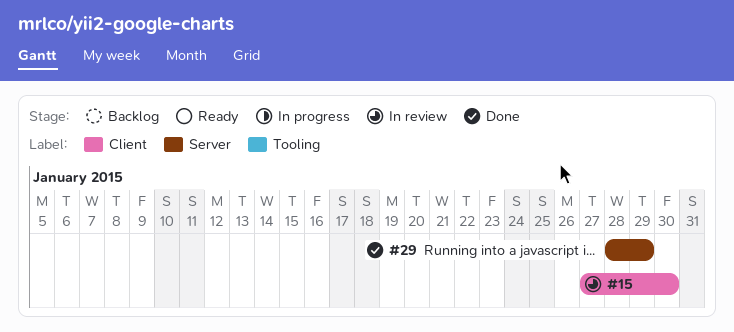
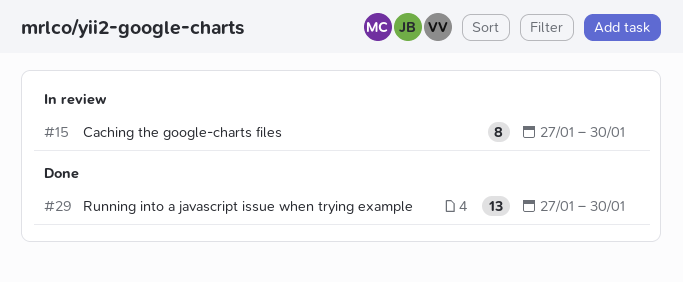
#29, start: Jan 28 -> Jan 27
#29, due: Jan 29 -> Jan 30

